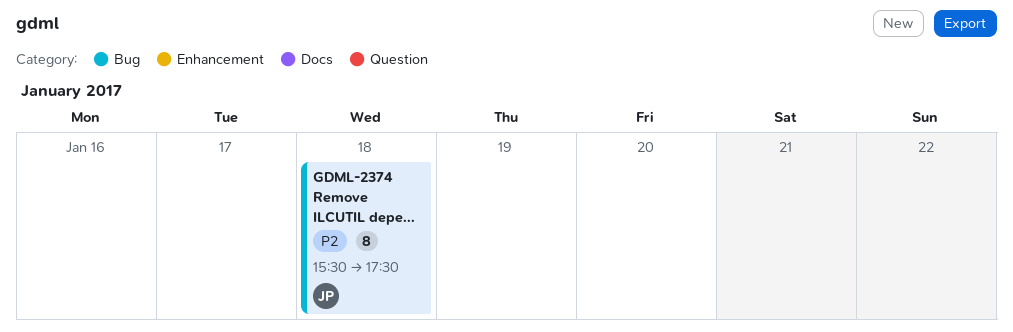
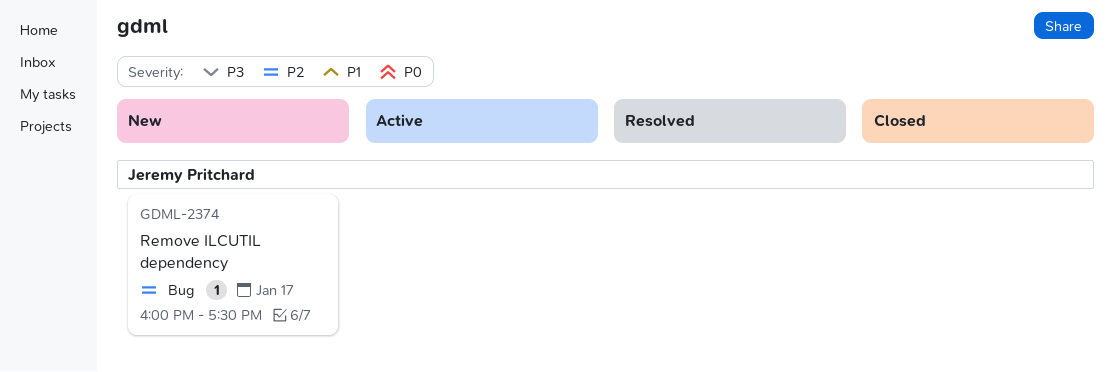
GDML-2374, estimate: 8 -> 1
GDML-2374, day: Jan 18 -> Jan 17
GDML-2374, begins: 15:30 -> 16:00

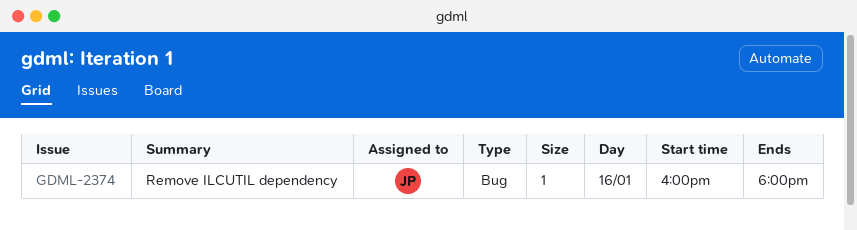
GDML-2374, day: Jan 17 -> Jan 16
GDML-2374, ends: 17:30 -> 18:00

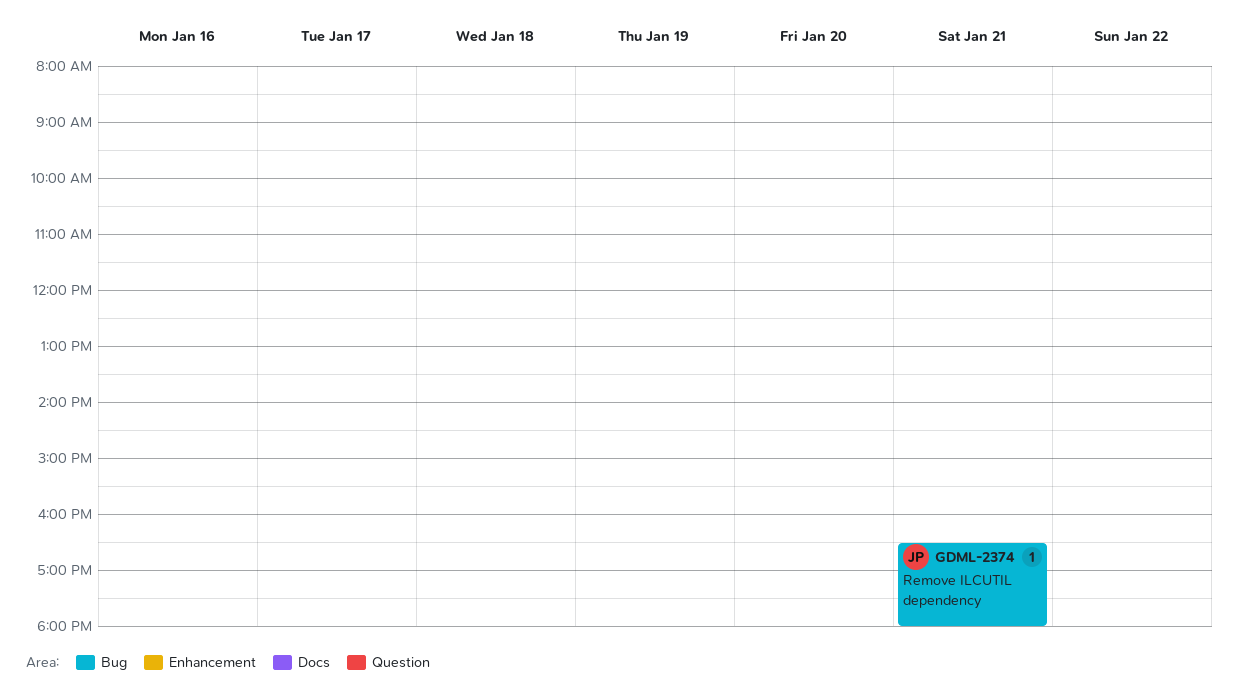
GDML-2374, day: Jan 16 -> Jan 21
GDML-2374, begins: 16:00 -> 16:30

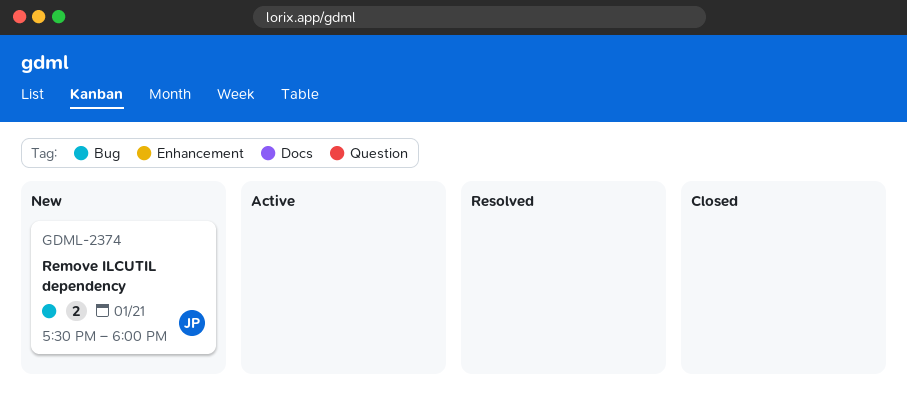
GDML-2374, estimate: 1 -> 2
GDML-2374, begins: 16:30 -> 17:30

